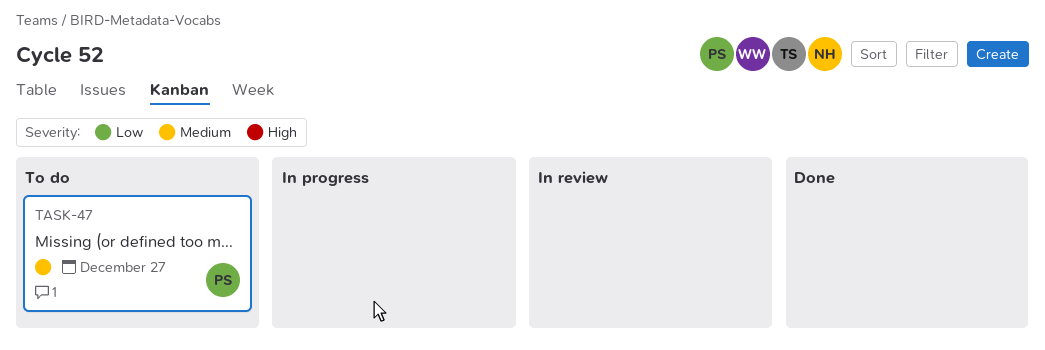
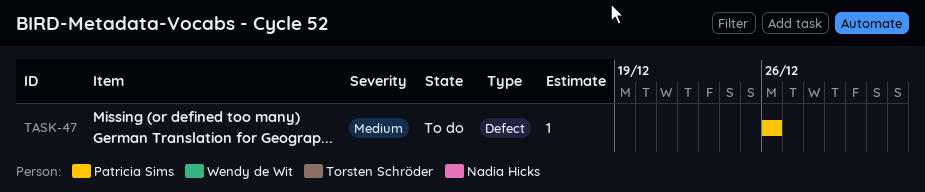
TASK-47, due: Dec 27 -> Dec 26

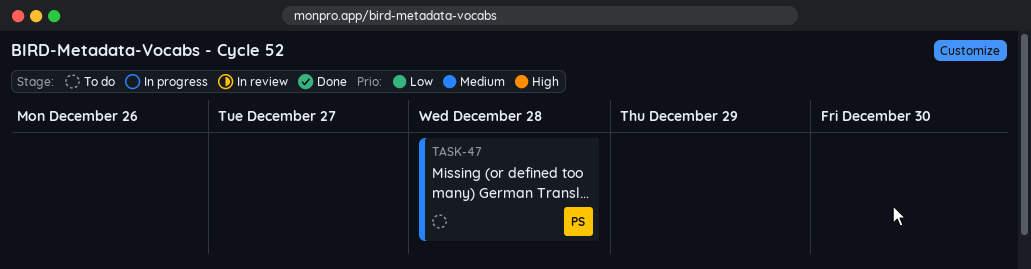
TASK-47, due: Dec 26 -> Dec 28

